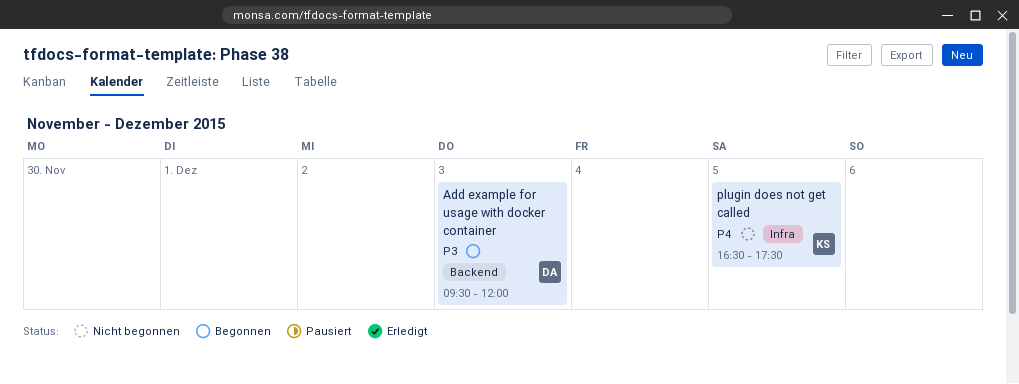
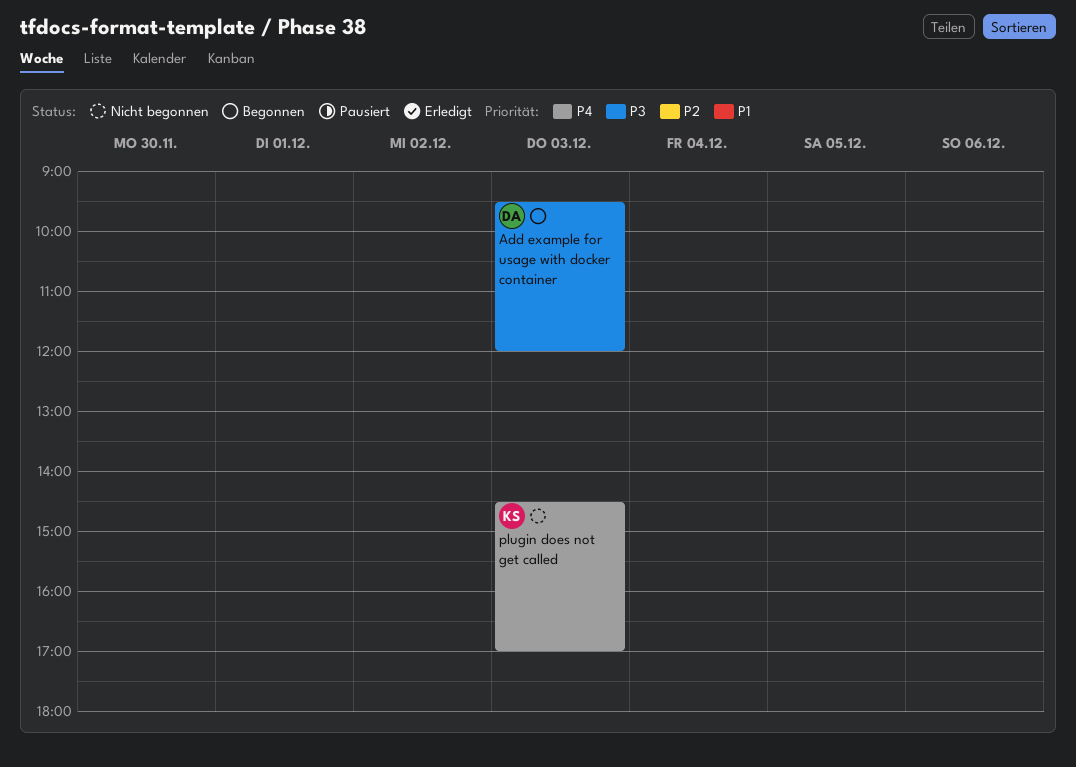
plugin does not get called, day: Dec 5 -> Dec 3
plugin does not get called, begins: 16:30 -> 14:30
plugin does not get called, ends: 17:30 -> 17:00

